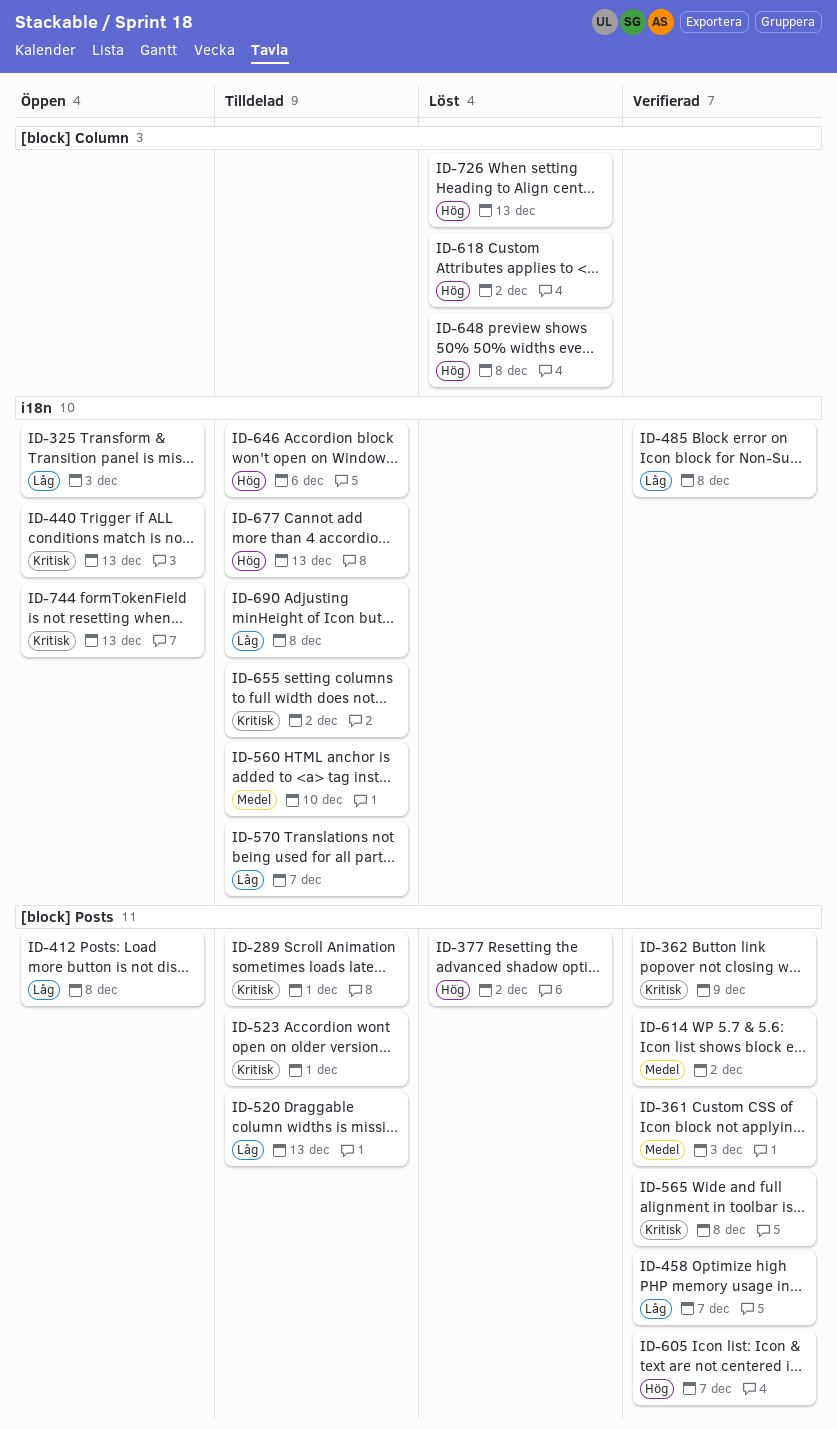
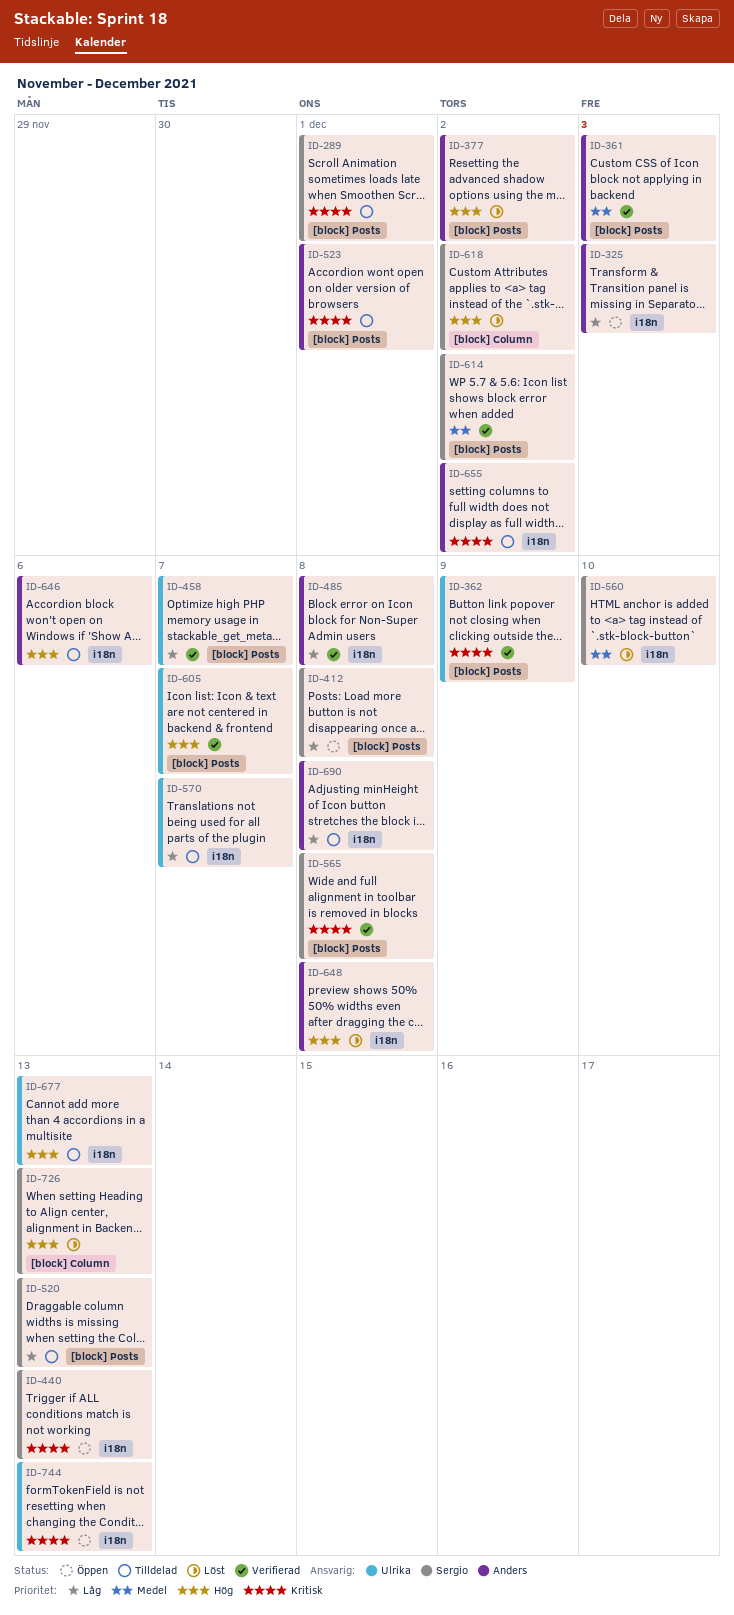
ID-560, status: Tilldelad -> Löst
ID-648, label: [block] Column -> i18n

